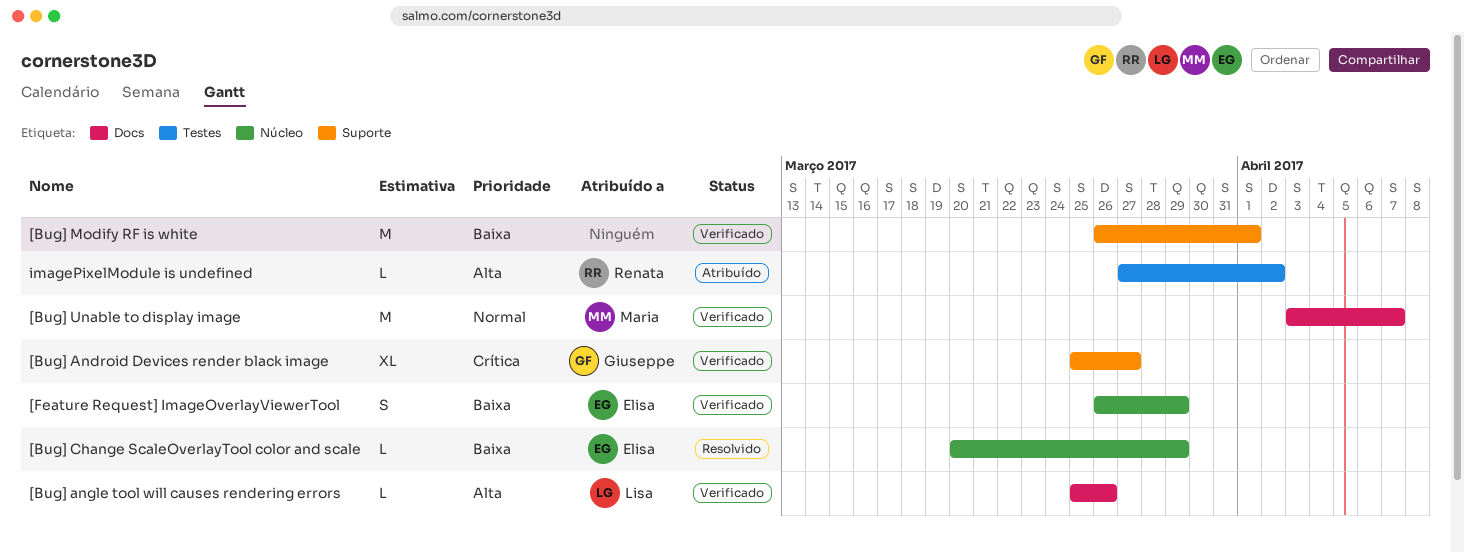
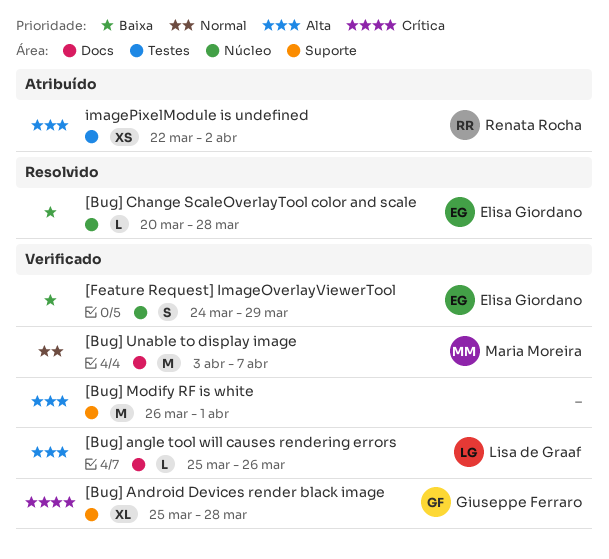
[Bug] Android Devices render black image, due: Mar 27 -> Mar 28
[Bug] Change ScaleOverlayTool color and scale, due: Mar 29 -> Mar 28
[Bug] Modify RF is white, priority: Baixa -> Alta
[Feature Request] ImageOverlayViewerTool, start: Mar 26 -> Mar 24
imagePixelModule is undefined, estimate: L -> XS
imagePixelModule is undefined, start: Mar 27 -> Mar 22

